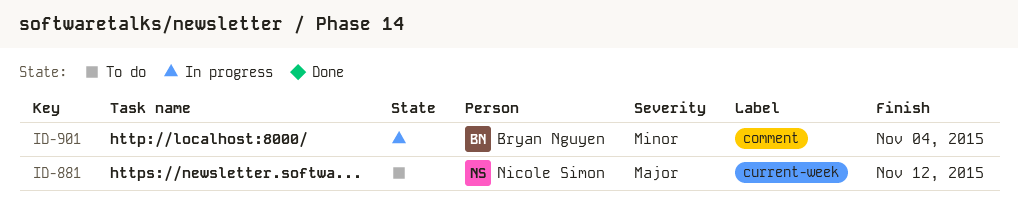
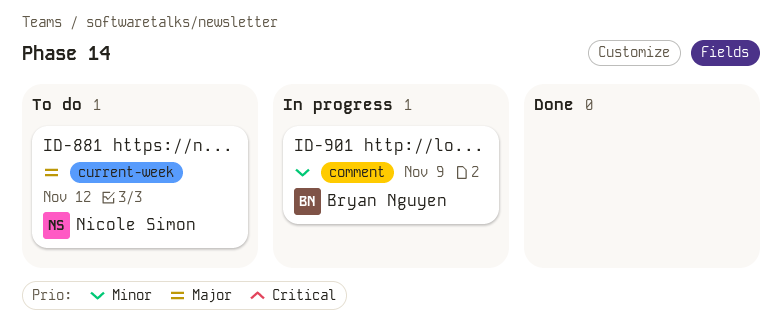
ID-901, due: Nov 4 -> Nov 9

